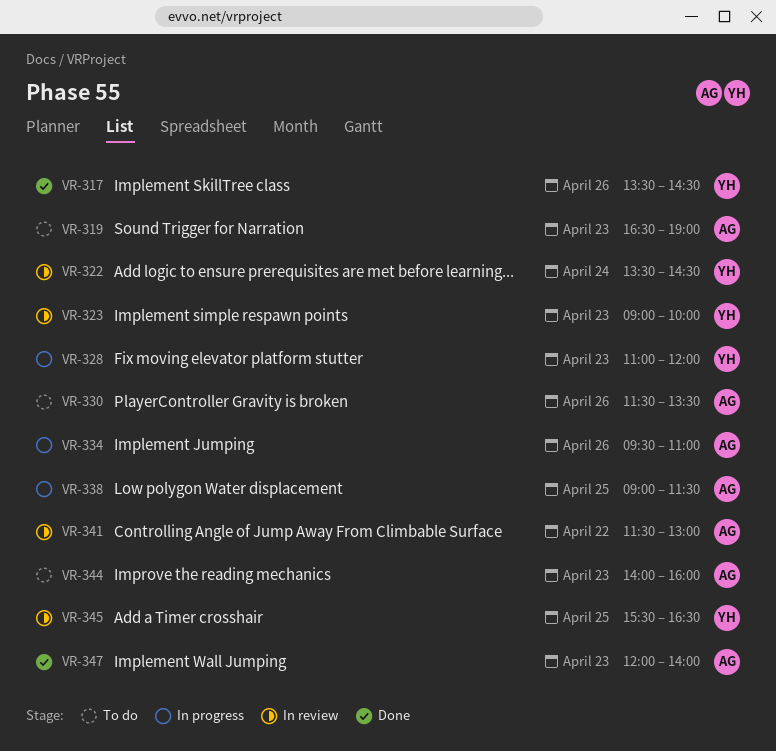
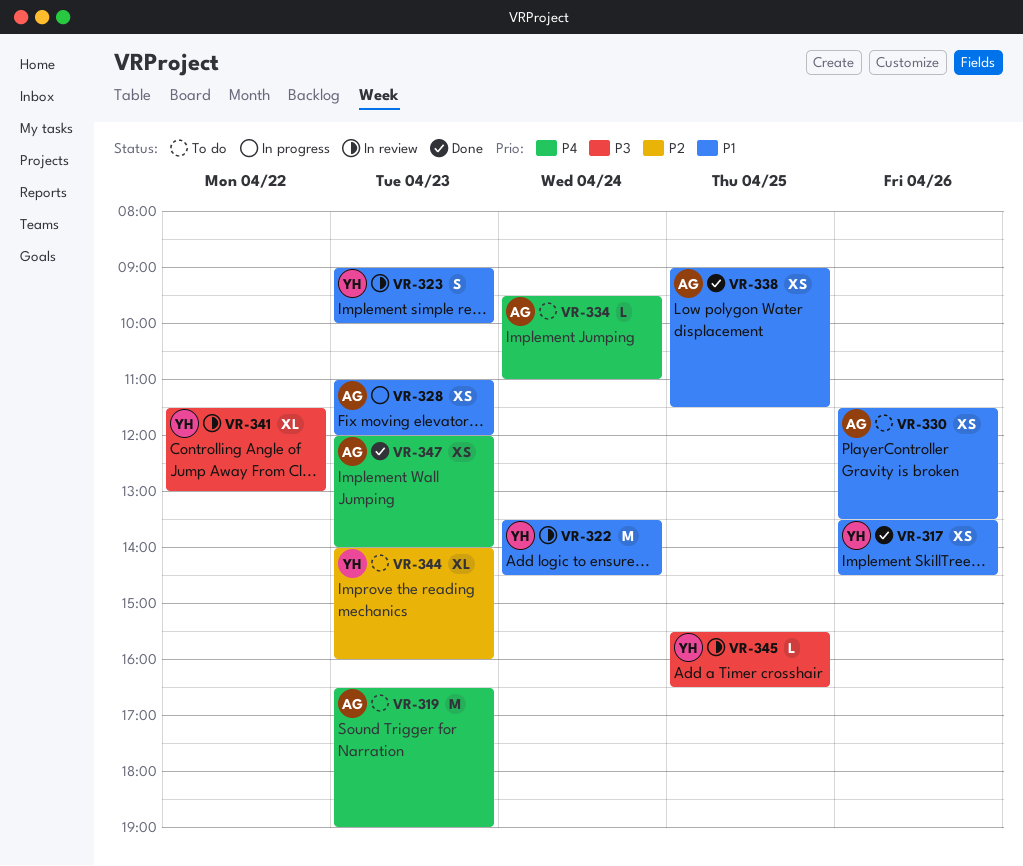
VR-328, owner: YH -> AG
VR-334, status: In progress -> To do
VR-334, day: Apr 26 -> Apr 24
VR-338, status: In progress -> Done
VR-341, owner: AG -> YH
VR-344, owner: AG -> YH

